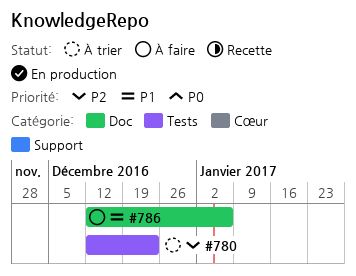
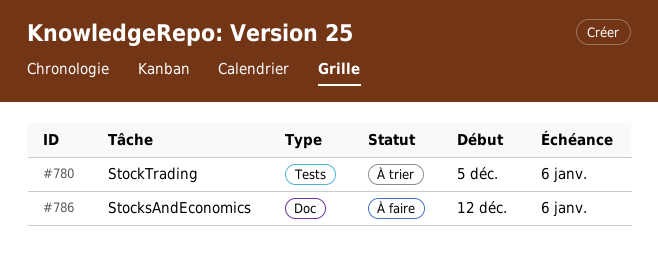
#780, start: Dec 12 -> Dec 5
#780, due: Dec 23 -> Jan 6

